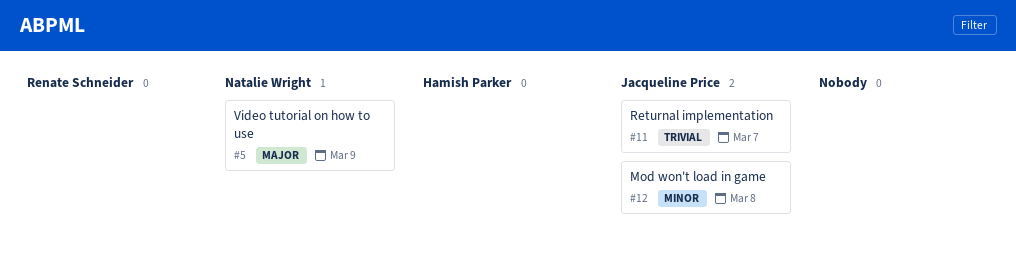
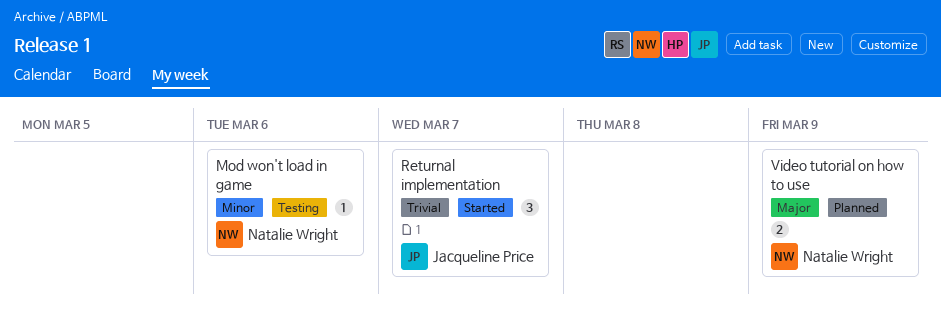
Mod won't load in game, owner: Jacqueline Price -> Natalie Wright
Mod won't load in game, due: Mar 8 -> Mar 6

